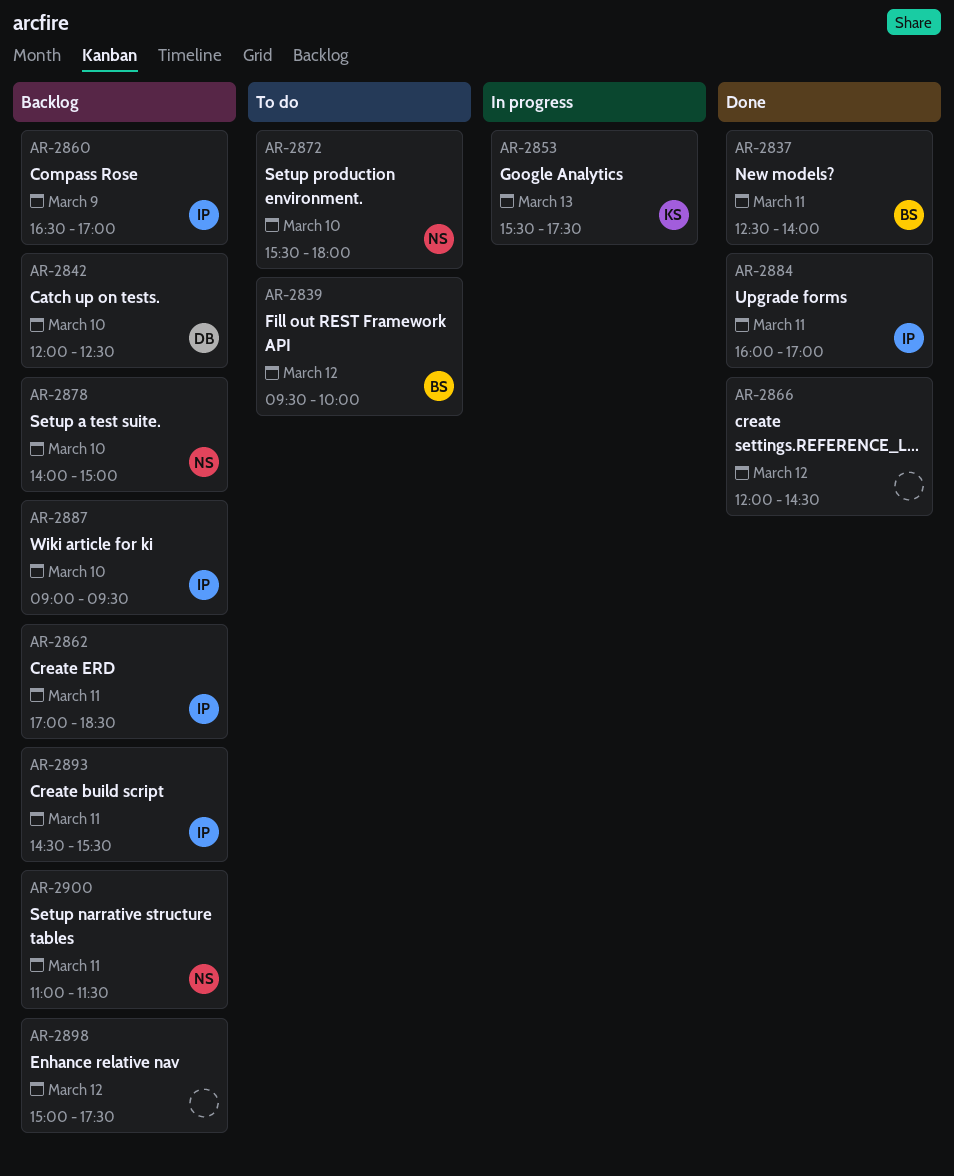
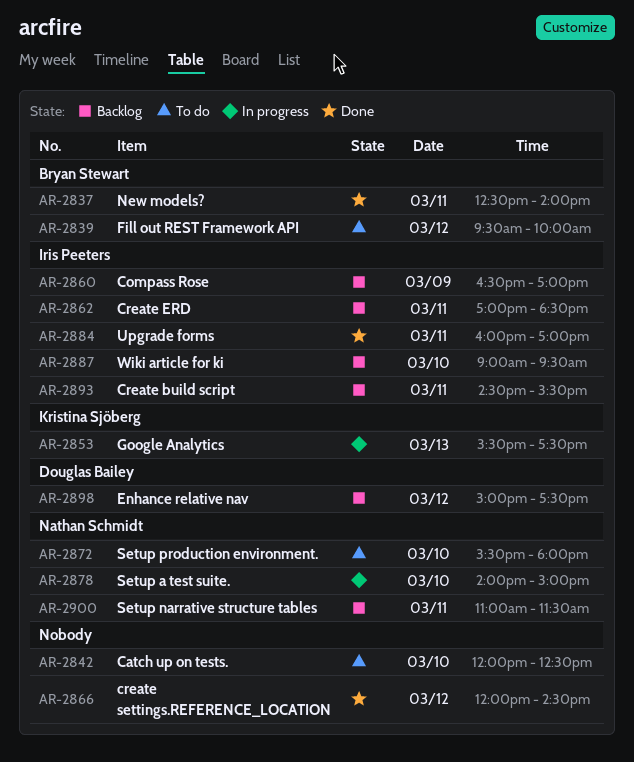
AR-2842, status: Backlog -> To do
AR-2842, owner: Douglas Bailey -> none
AR-2878, status: Backlog -> In progress
AR-2898, owner: none -> Douglas Bailey

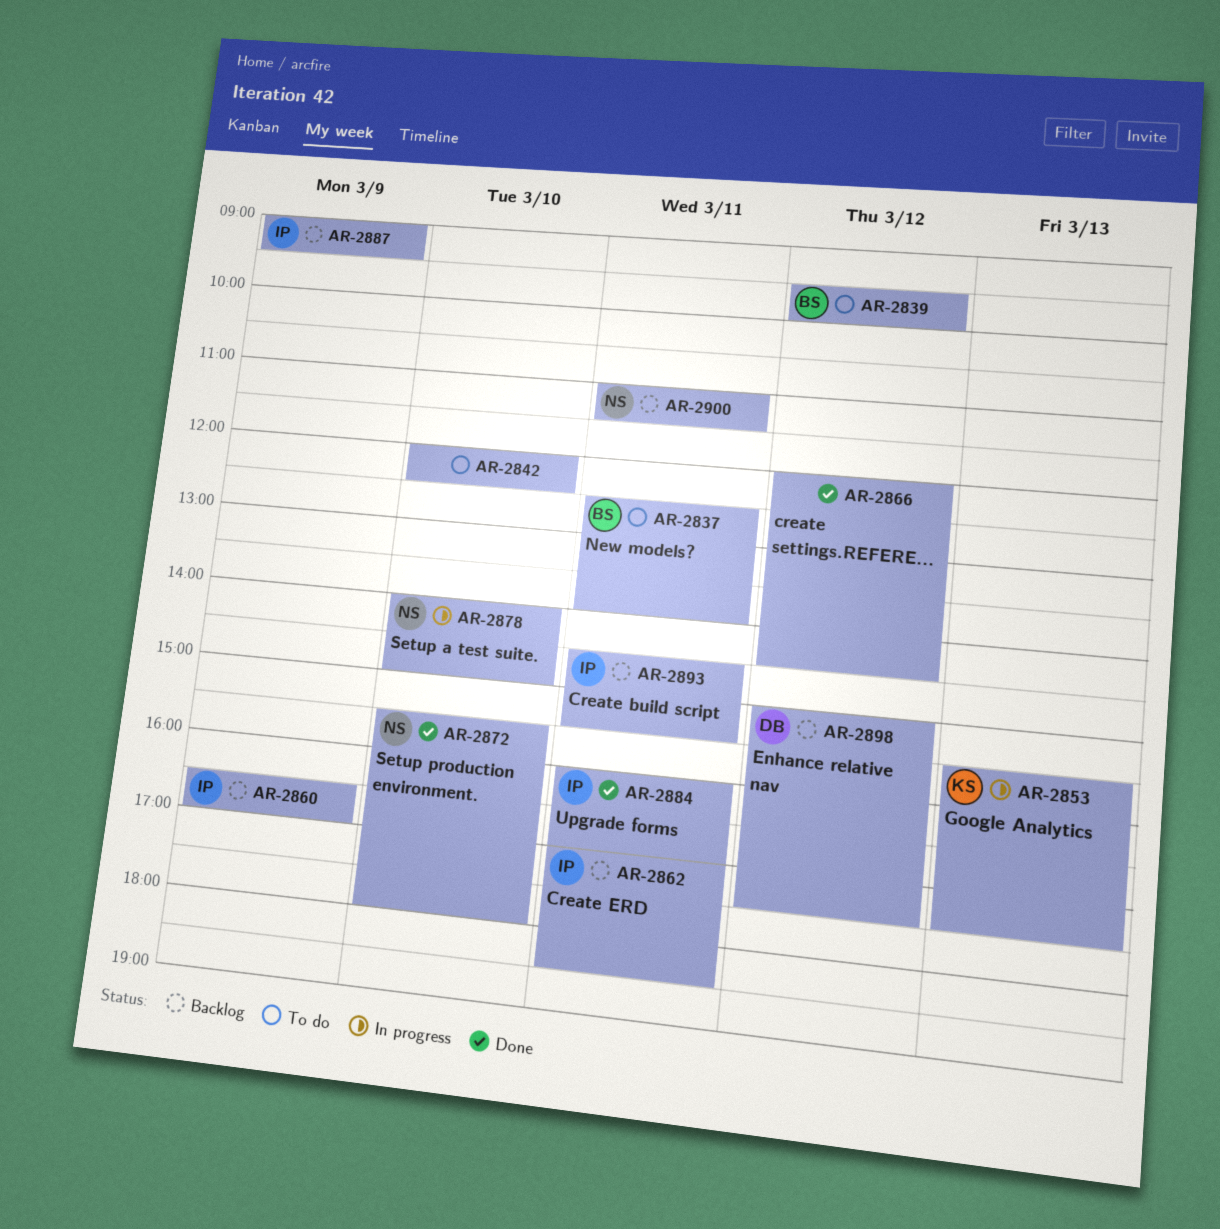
AR-2837, status: Done -> To do
AR-2872, status: To do -> Done
AR-2887, day: Mar 10 -> Mar 9

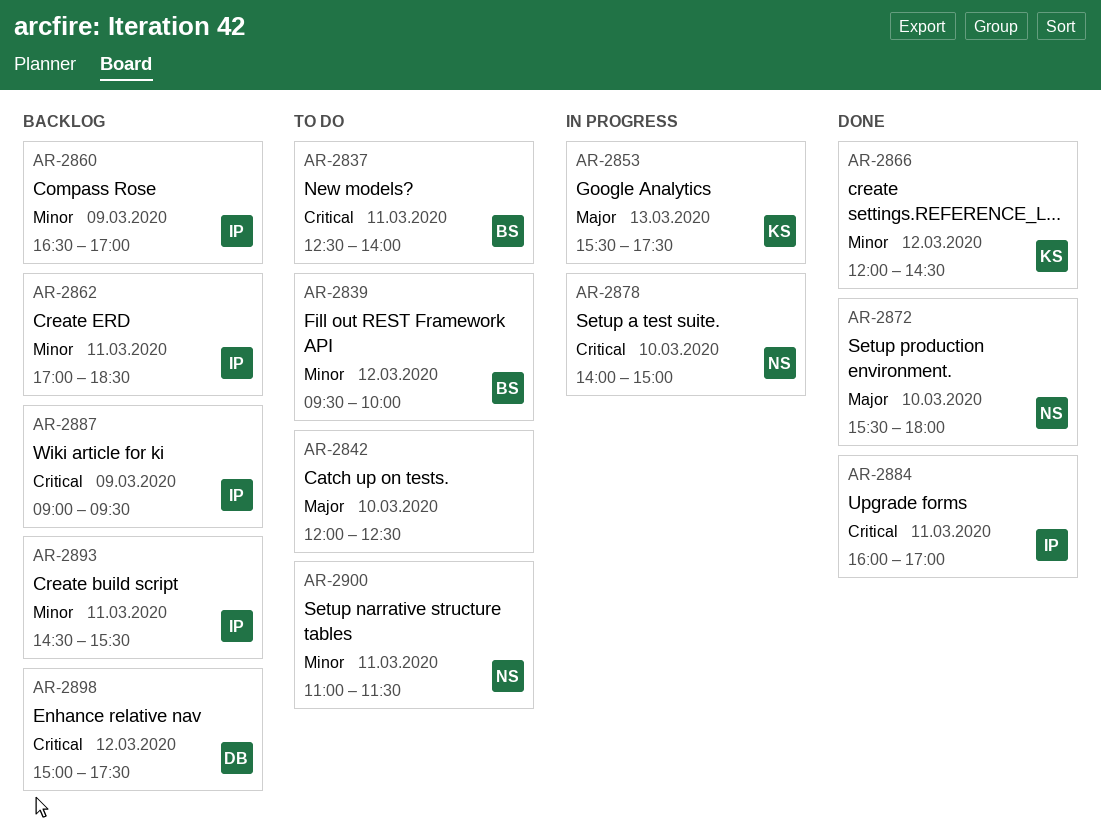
AR-2866, owner: none -> KS
AR-2900, status: Backlog -> To do

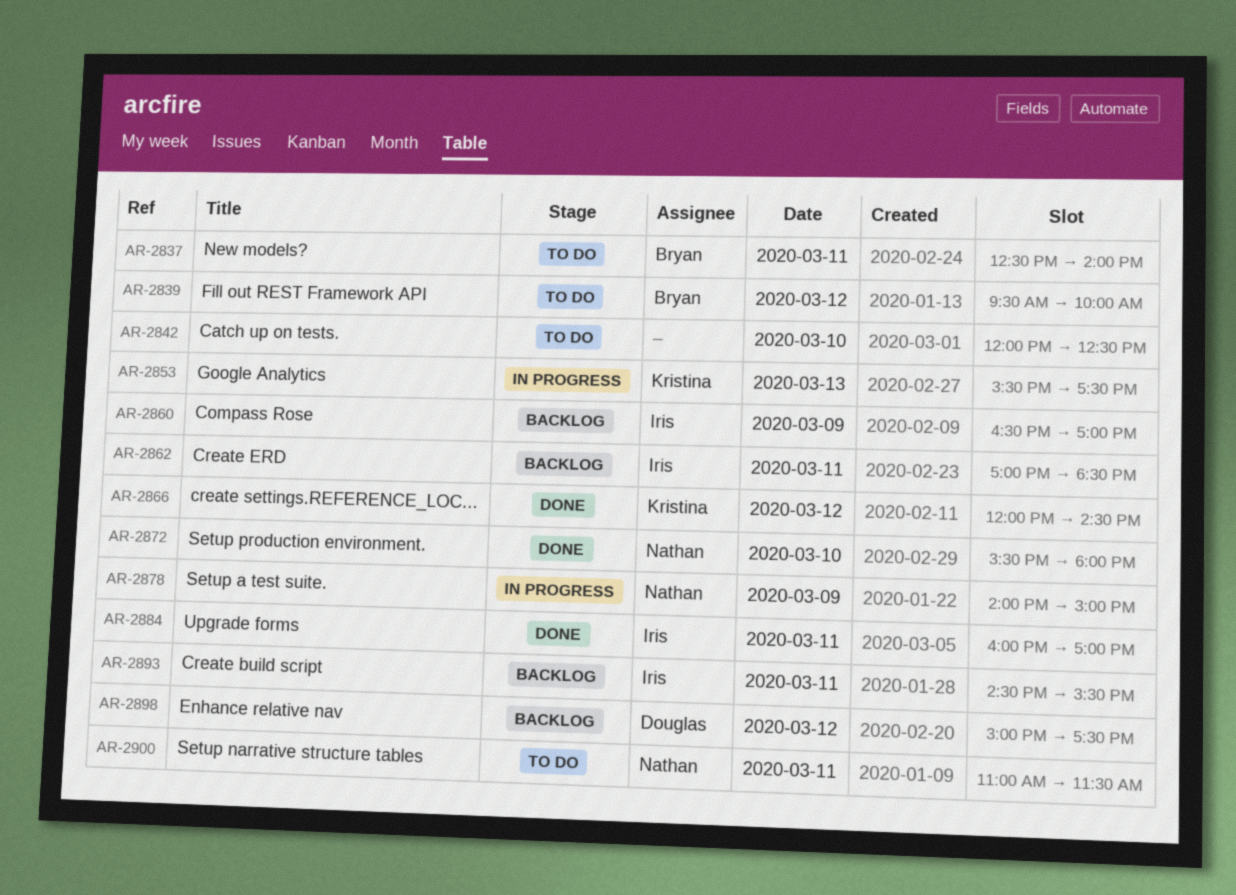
AR-2878, day: Mar 10 -> Mar 9
AR-2887: present -> none

